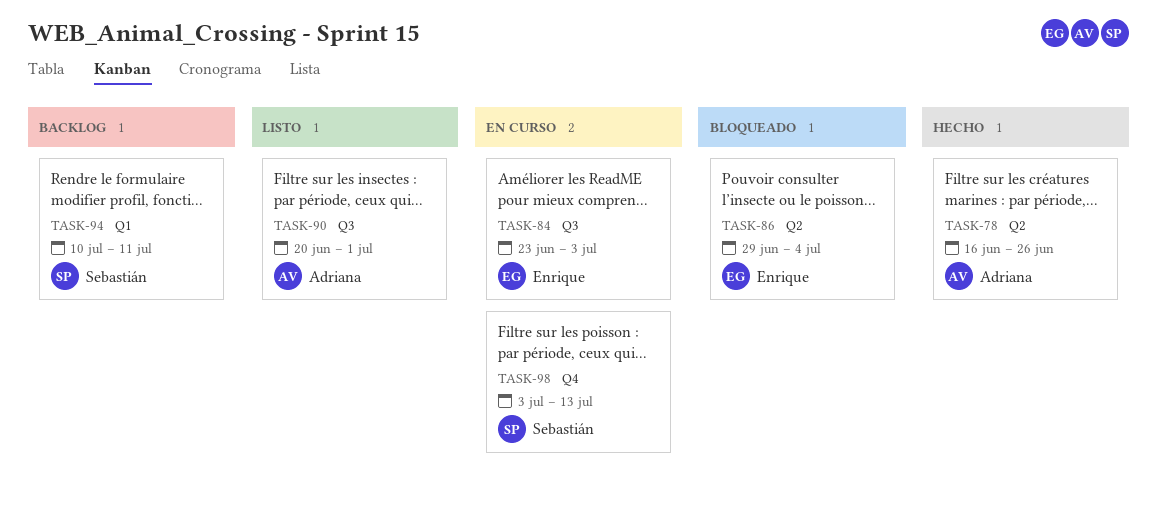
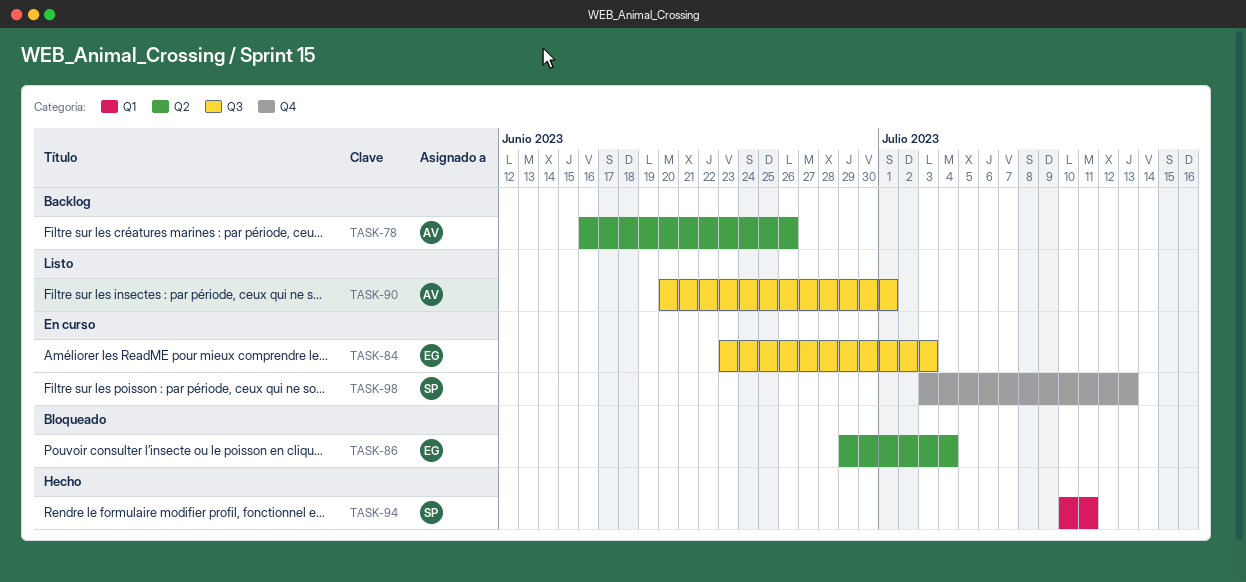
TASK-78, status: Hecho -> Backlog
TASK-94, status: Backlog -> Hecho

